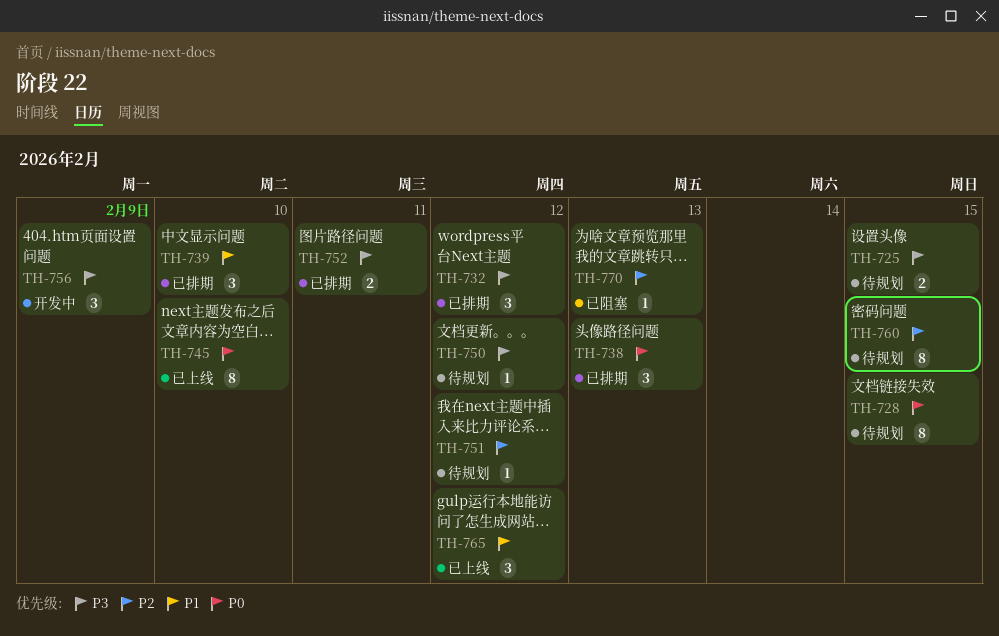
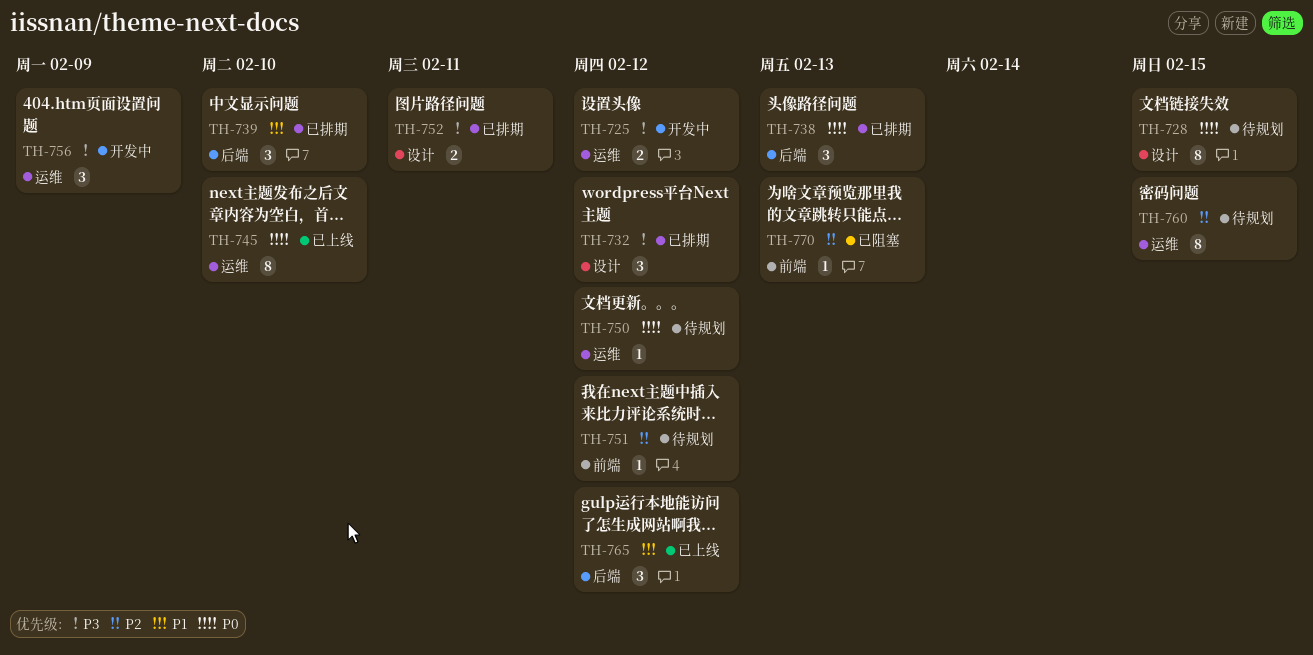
TH-725, status: 待规划 -> 开发中
TH-725, due: Feb 15 -> Feb 12
TH-750, priority: P3 -> P0

